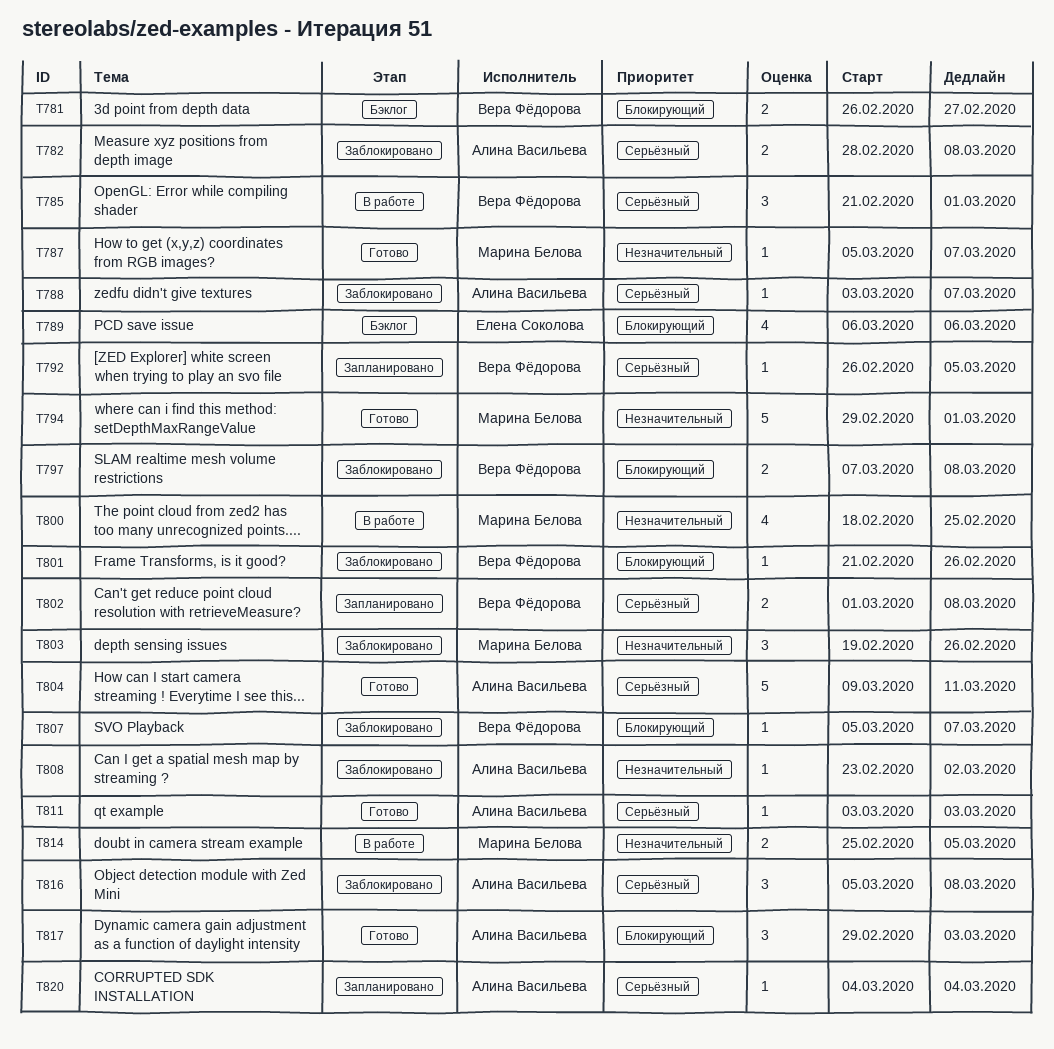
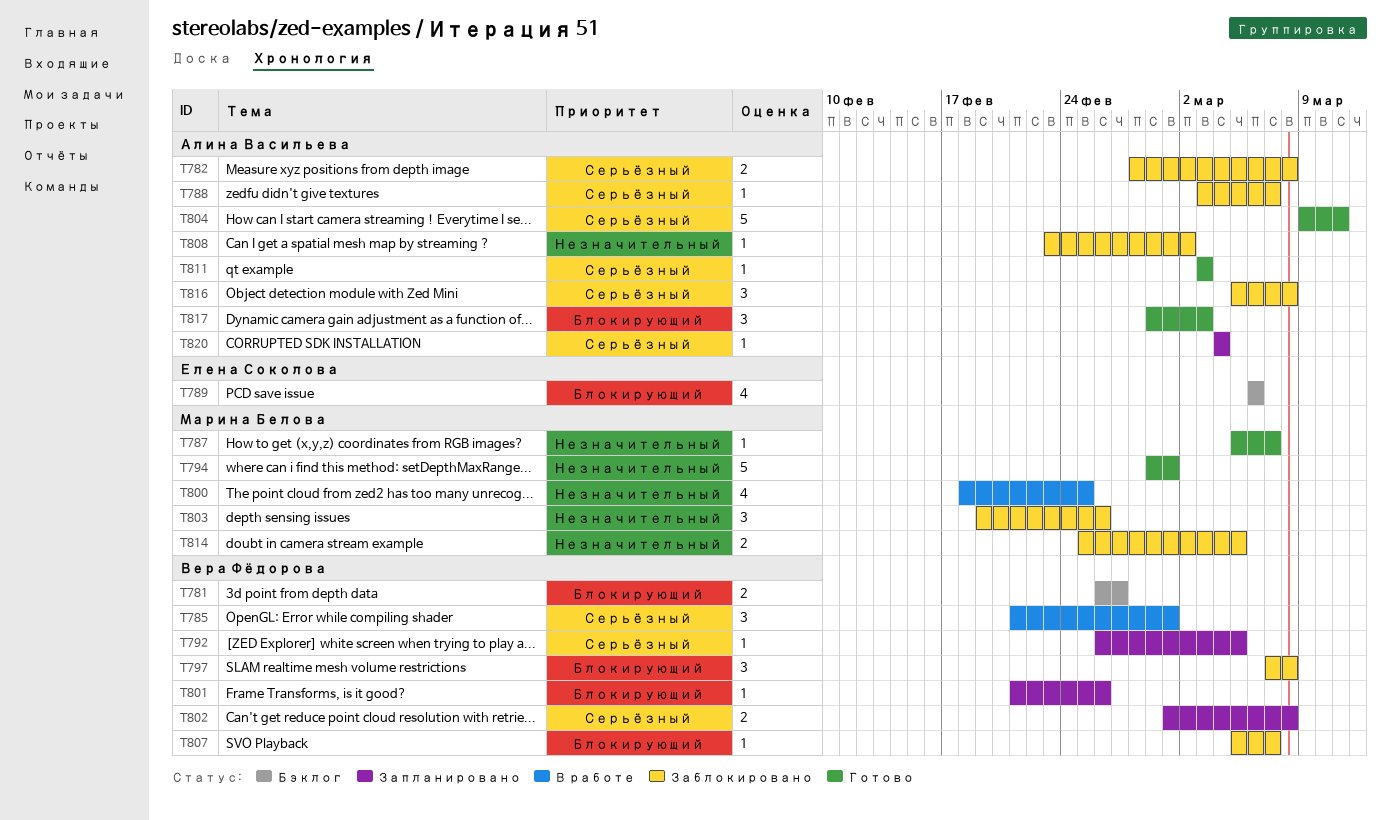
T797, estimate: 2 -> 3
T801, status: Заблокировано -> Запланировано
T814, status: В работе -> Заблокировано

